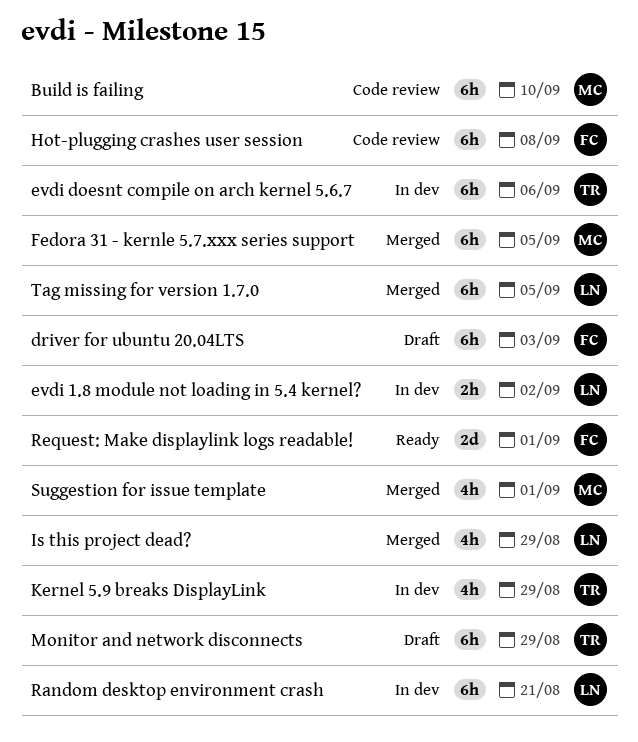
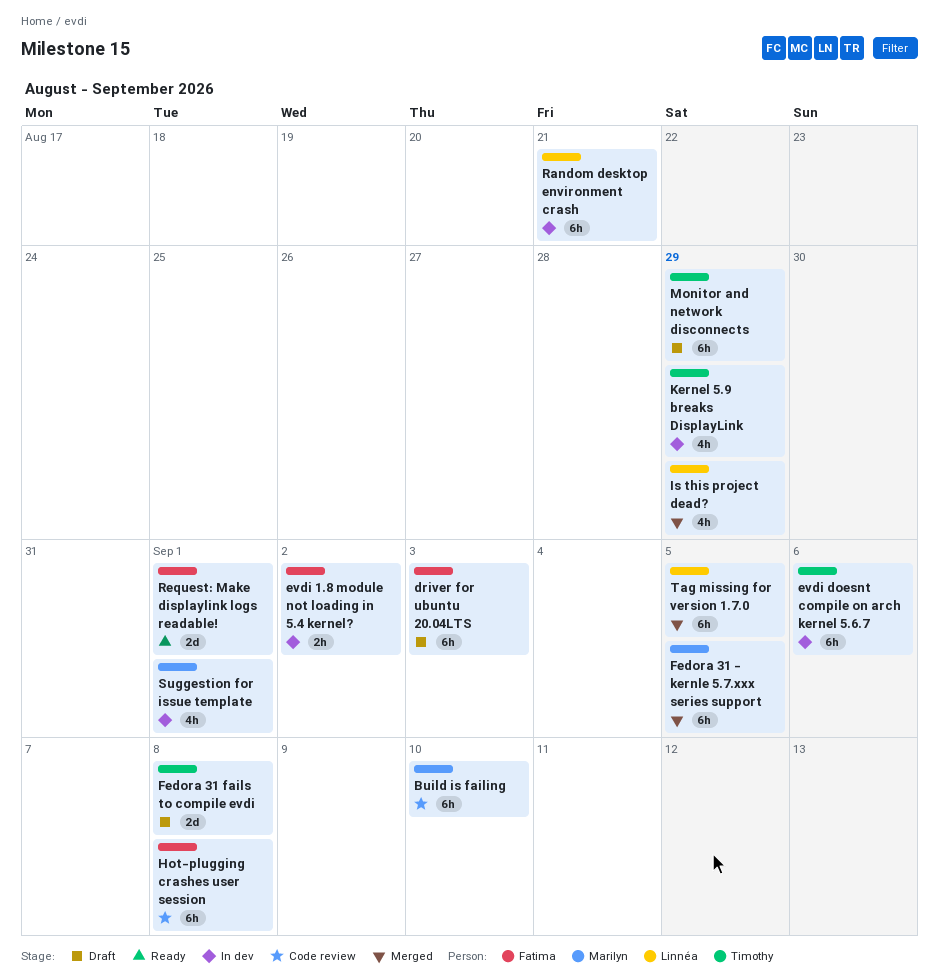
evdi 1.8 module not loading in 5.4 kernel?, owner: Linnéa -> Fatima
Fedora 31 fails to compile evdi: none -> present
Suggestion for issue template, status: Merged -> In dev

